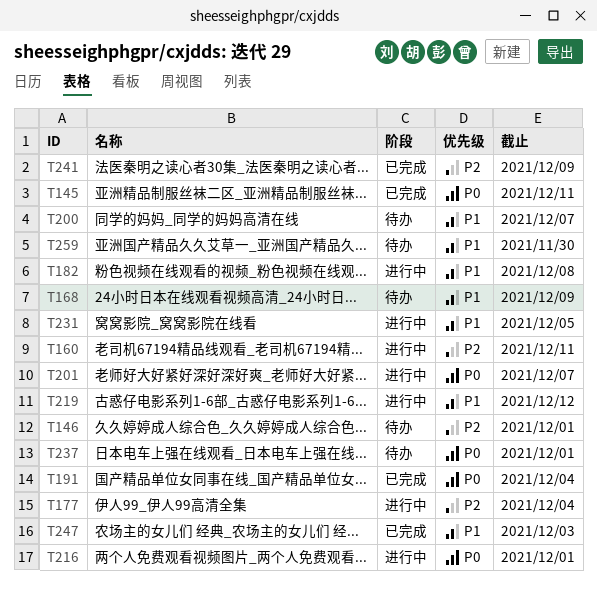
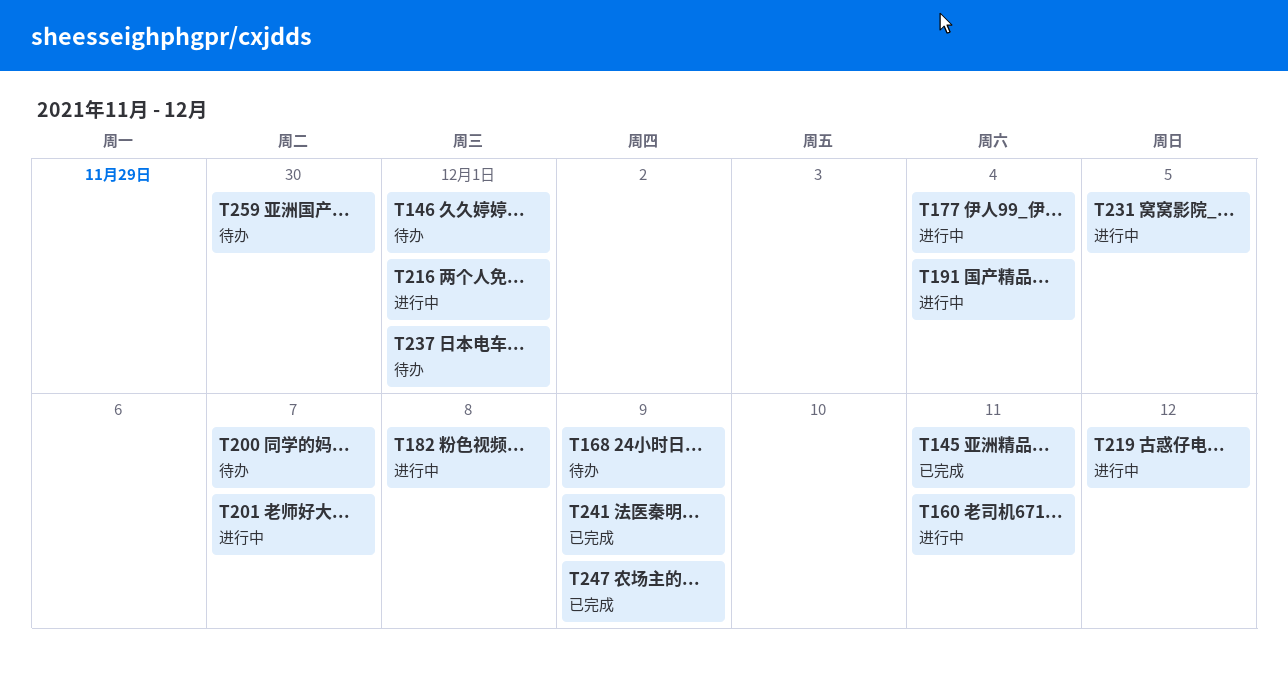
T191, status: 已完成 -> 进行中
T247, due: Dec 3 -> Dec 9

